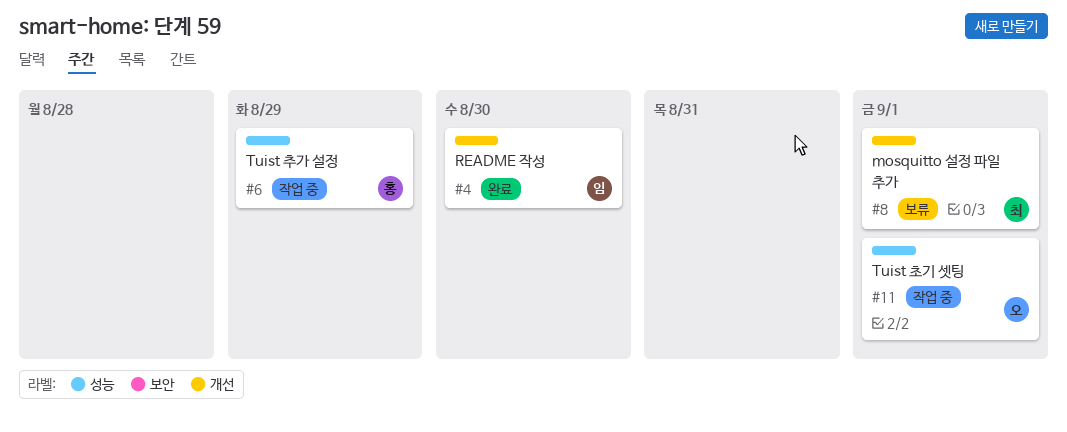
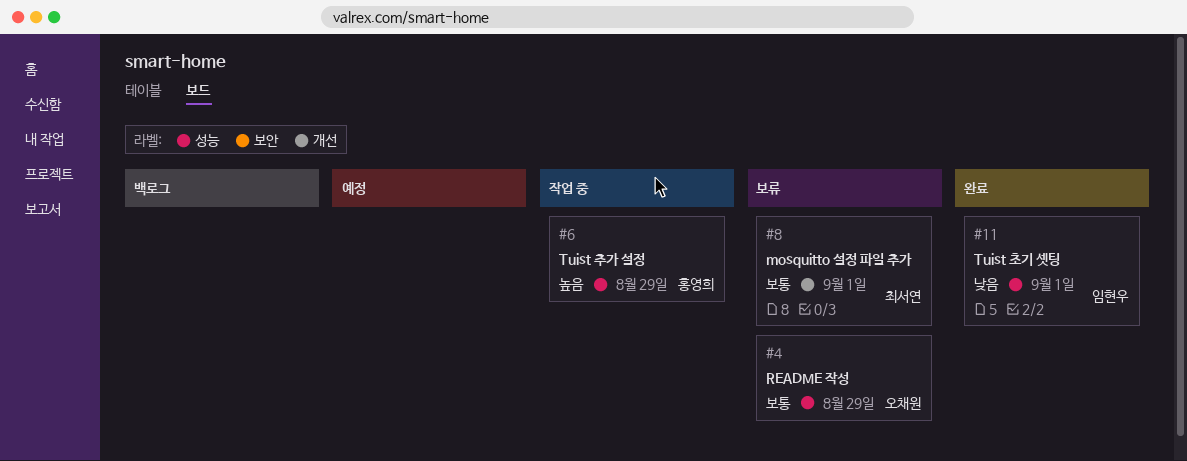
#4, status: 완료 -> 보류
#4, owner: 임현우 -> 오채원
#4, label: 개선 -> 성능
#4, due: Aug 30 -> Aug 29
#11, status: 작업 중 -> 완료
#11, owner: 오채원 -> 임현우

